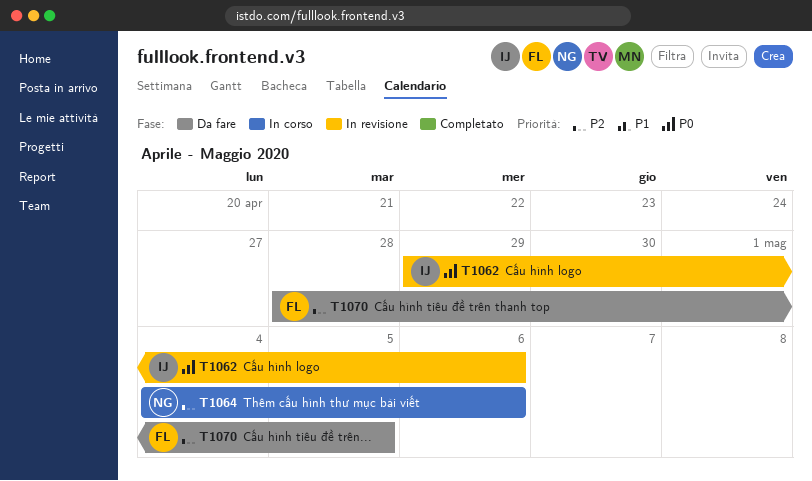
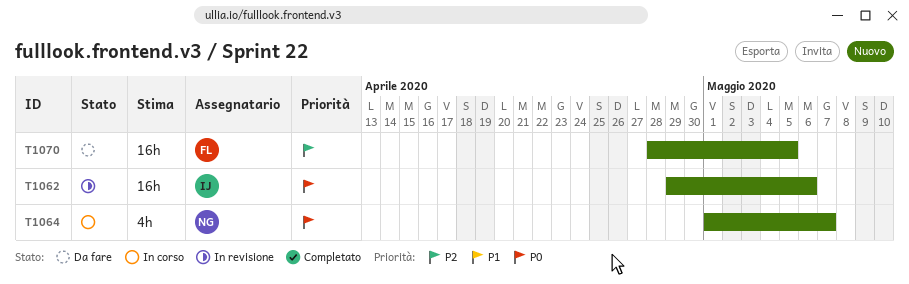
T1064, priority: P2 -> P0
T1064, start: May 4 -> May 1
T1064, due: May 6 -> May 7

